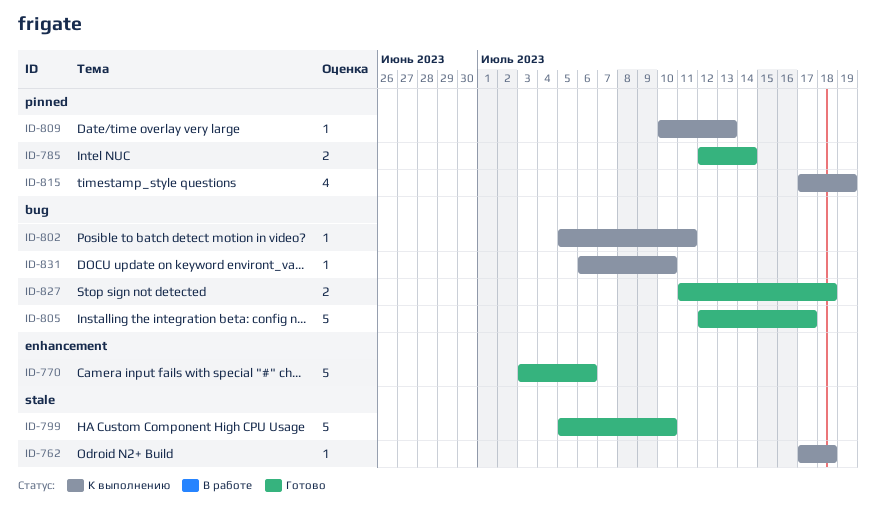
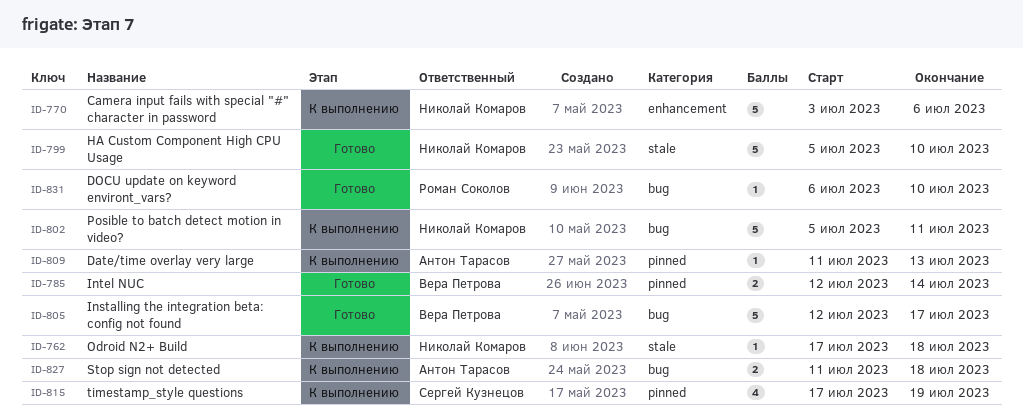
ID-770, status: Готово -> К выполнению
ID-802, estimate: 1 -> 5
ID-809, start: Jul 10 -> Jul 11
ID-827, status: Готово -> К выполнению
ID-831, status: К выполнению -> Готово

